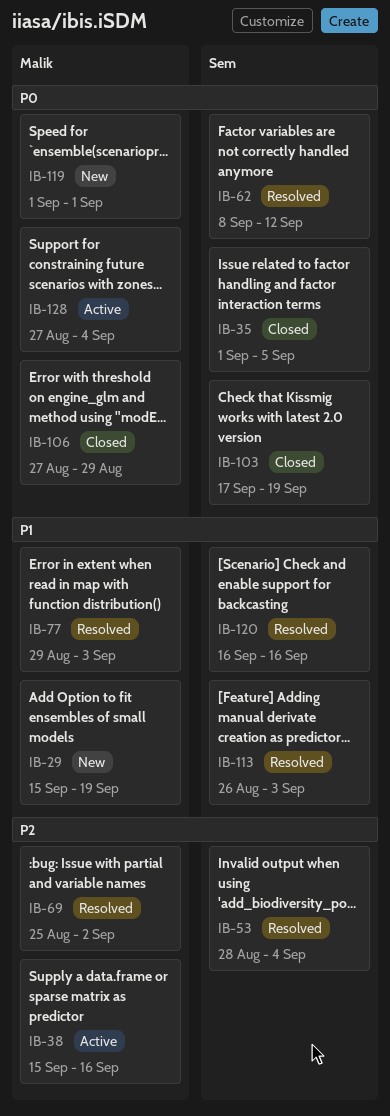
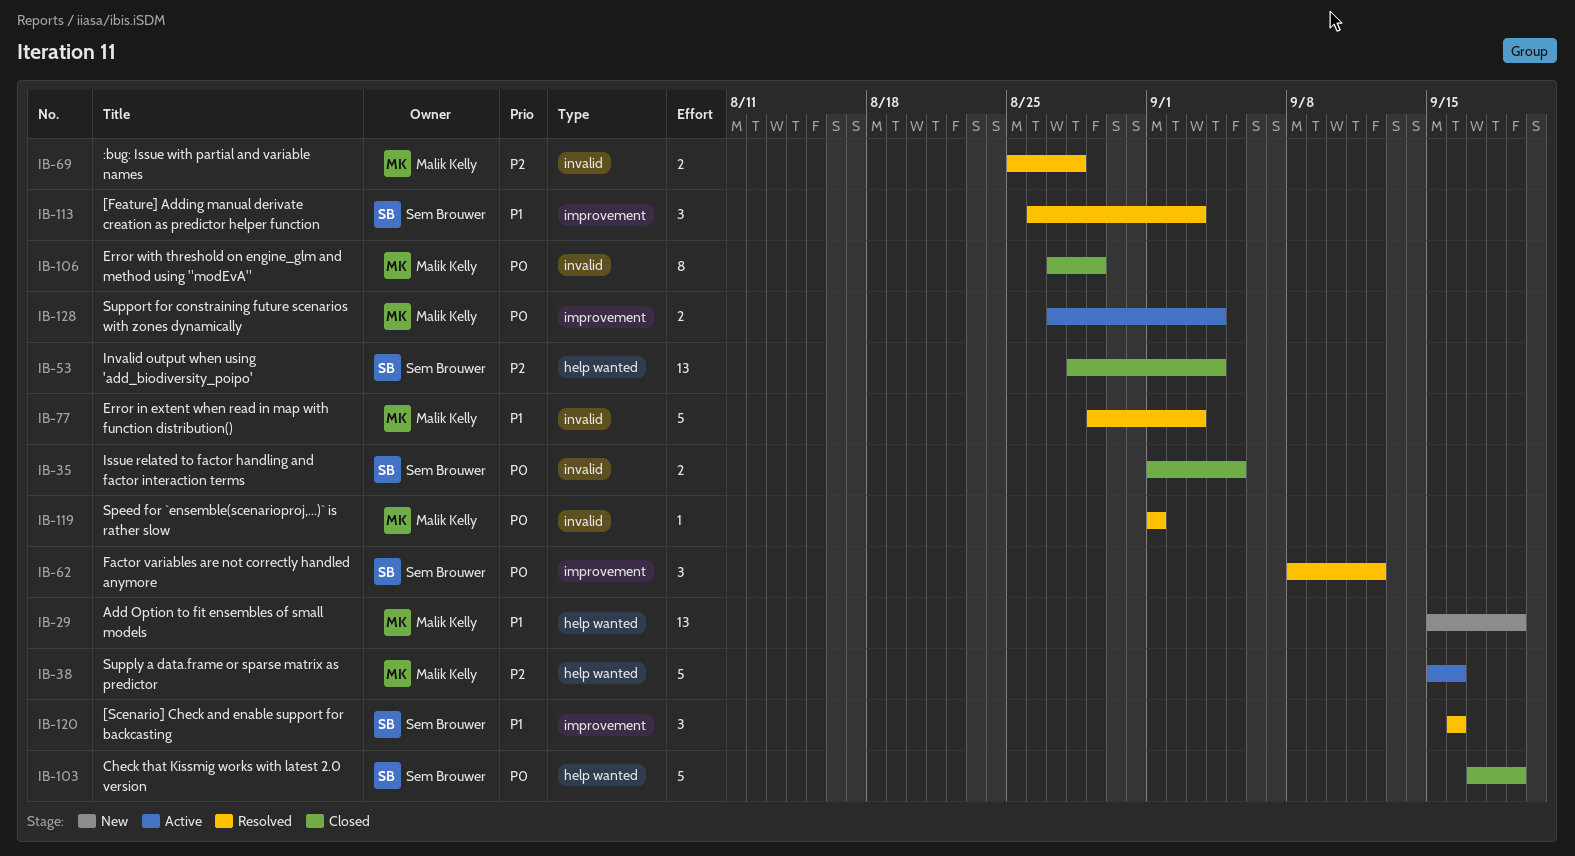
IB-53, status: Resolved -> Closed
IB-69, due: Sep 2 -> Aug 28
IB-119, status: New -> Resolved

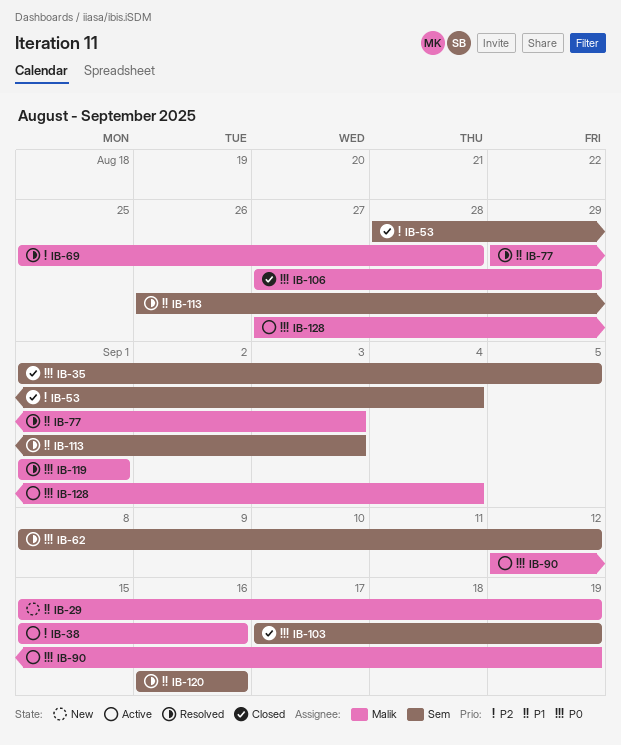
IB-90: none -> present

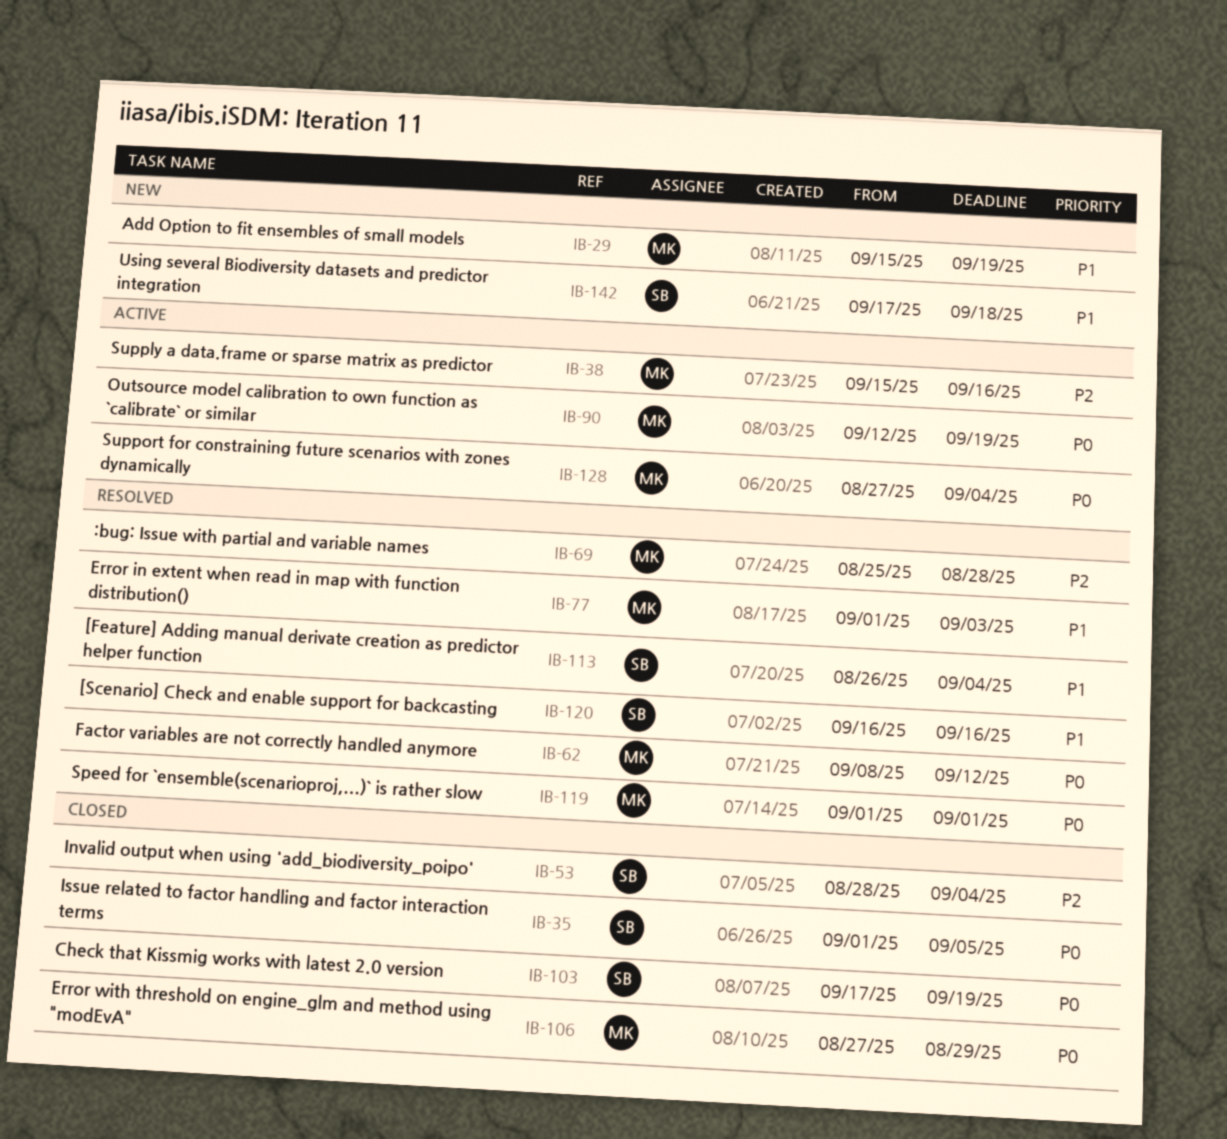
IB-62, owner: Sem -> Malik
IB-77, start: Aug 29 -> Sep 1
IB-113, due: Sep 3 -> Sep 4
IB-142: none -> present

